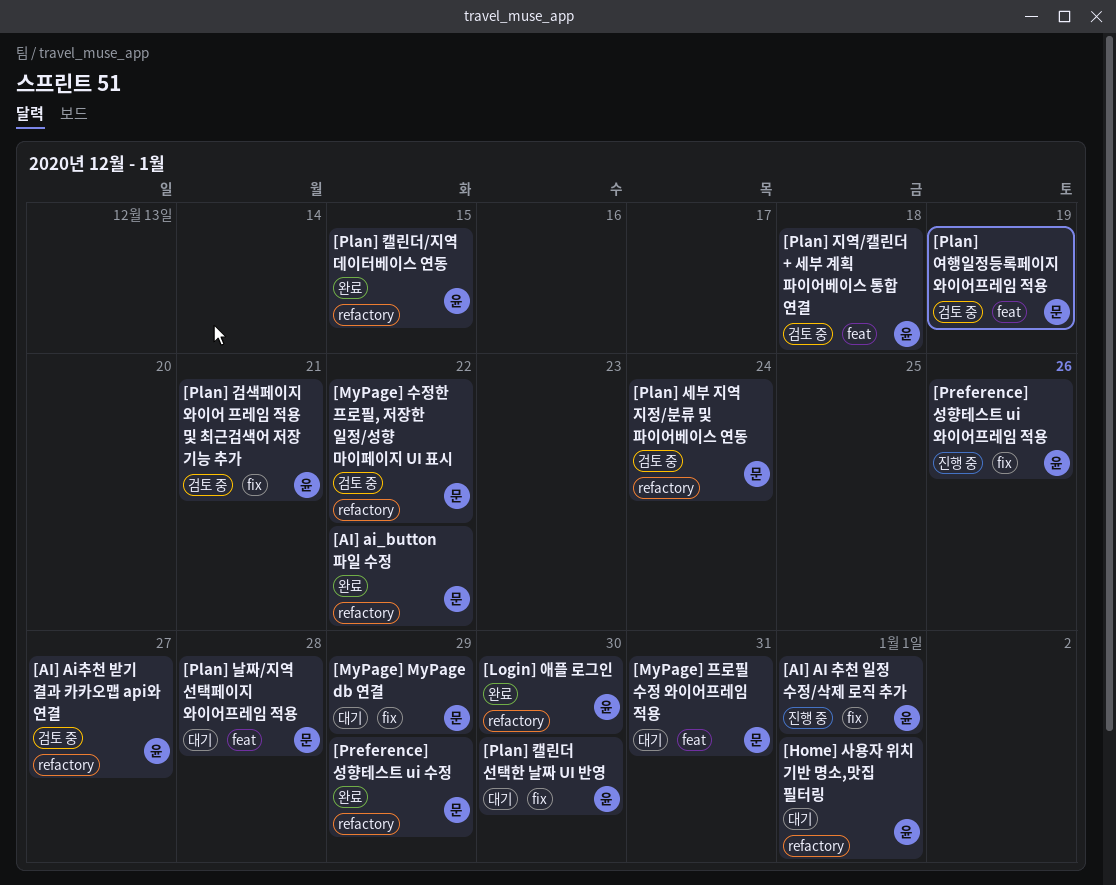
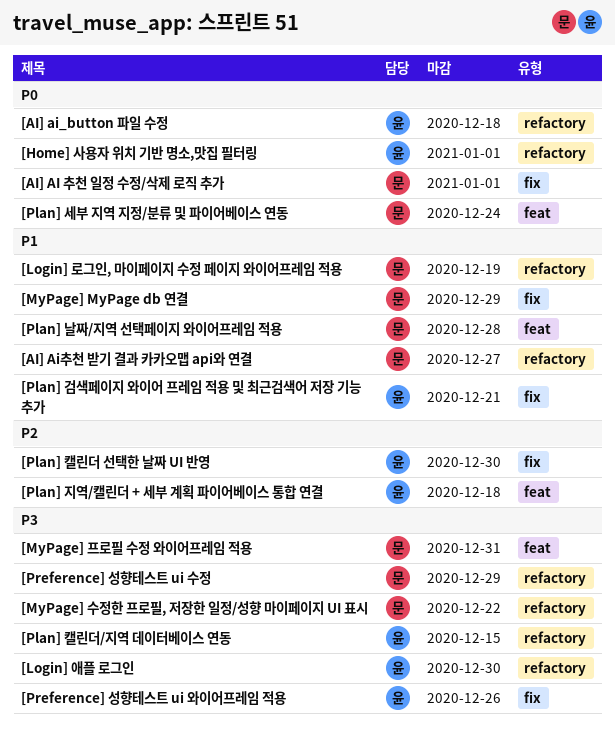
[AI] AI 추천 일정 수정/삭제 로직 추가, owner: 윤 -> 문
[AI] ai_button 파일 수정, owner: 문 -> 윤
[AI] ai_button 파일 수정, due: Dec 22 -> Dec 18
[AI] Ai추천 받기 결과 카카오맵 api와 연결, owner: 윤 -> 문
[Login] 로그인, 마이페이지 수정 페이지 와이어프레임 적용: none -> present
[Plan] 세부 지역 지정/분류 및 파이어베이스 연동, label: refactory -> feat
[Plan] 여행일정등록페이지 와이어프레임 적용: present -> none

